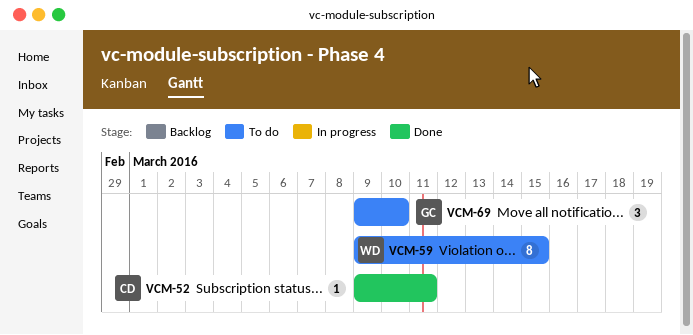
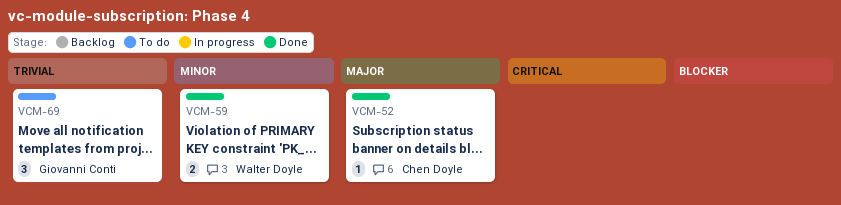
VCM-59, status: To do -> Done
VCM-59, estimate: 8 -> 2

